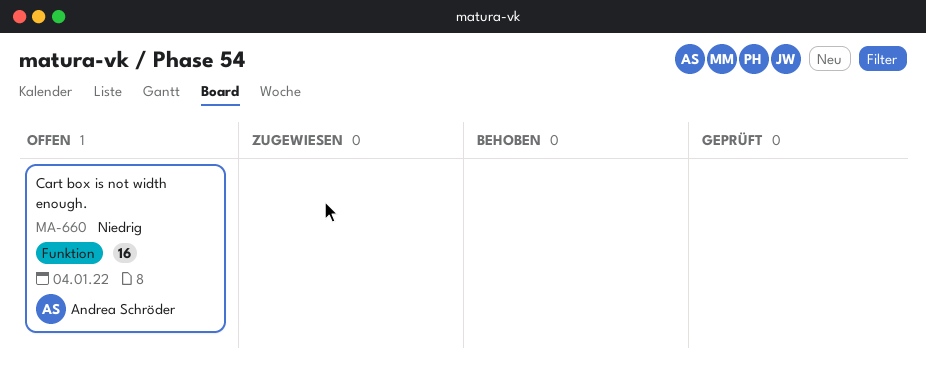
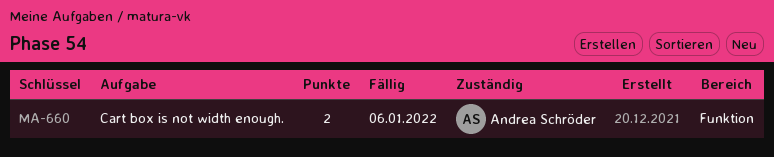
MA-660, estimate: 16 -> 2
MA-660, due: Jan 4 -> Jan 6

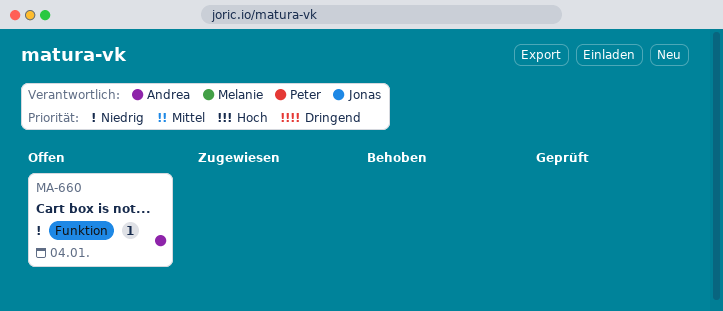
MA-660, estimate: 2 -> 1
MA-660, due: Jan 6 -> Jan 4

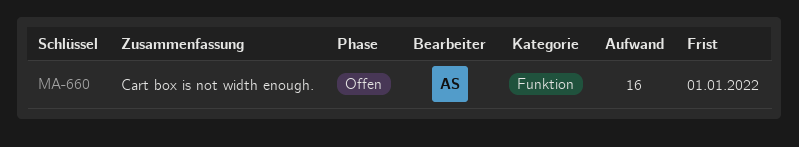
MA-660, estimate: 1 -> 16
MA-660, due: Jan 4 -> Jan 1

